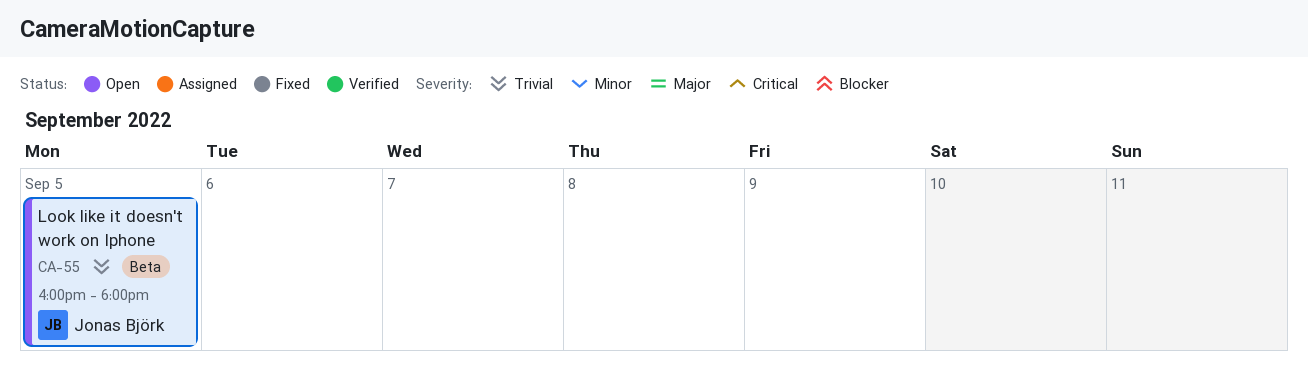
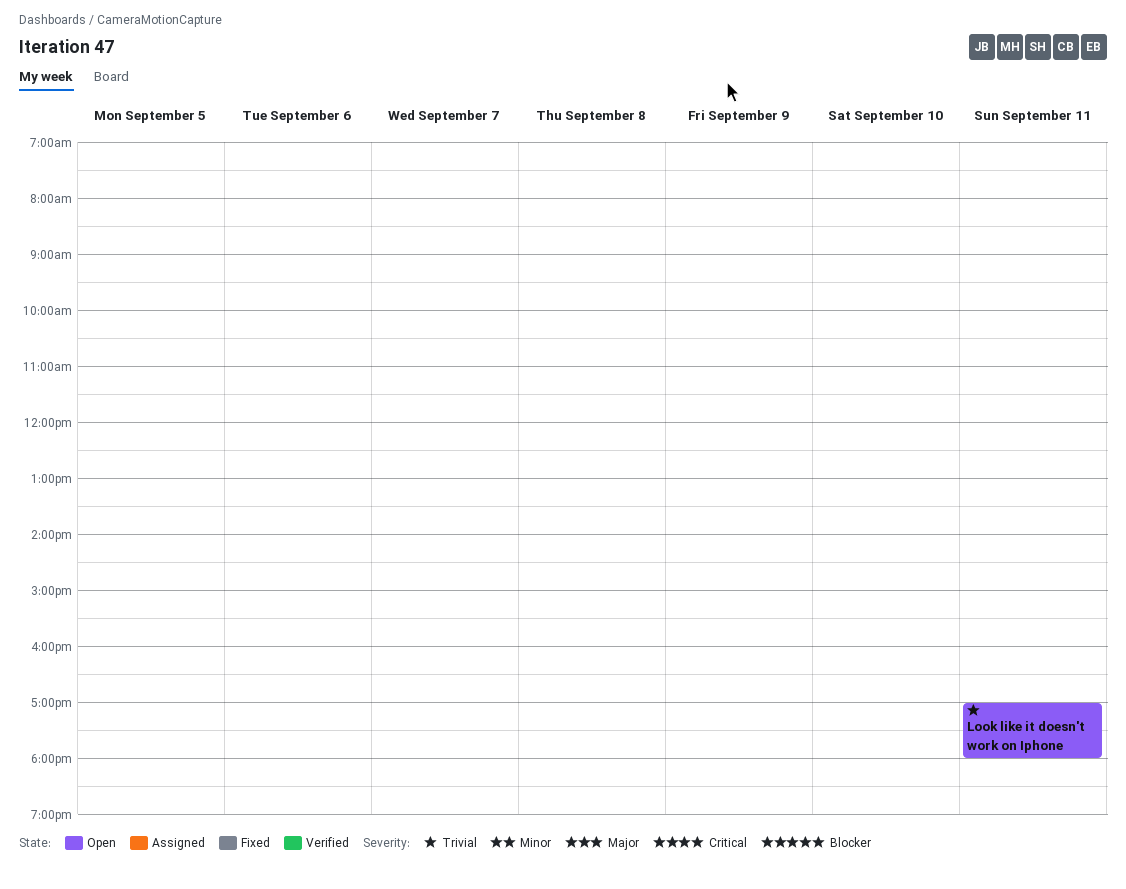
Look like it doesn't work on Iphone, day: Sep 5 -> Sep 11
Look like it doesn't work on Iphone, begins: 16:00 -> 17:00

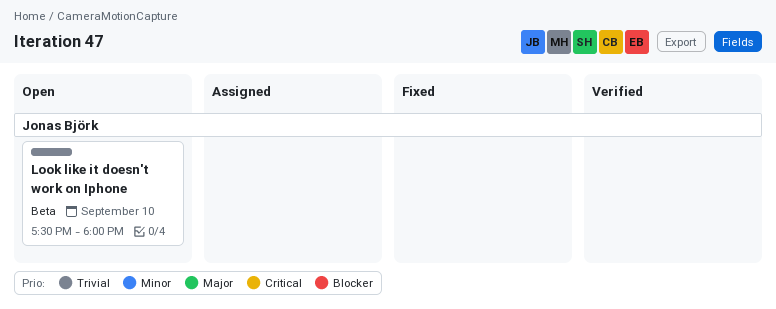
Look like it doesn't work on Iphone, day: Sep 11 -> Sep 10
Look like it doesn't work on Iphone, begins: 17:00 -> 17:30

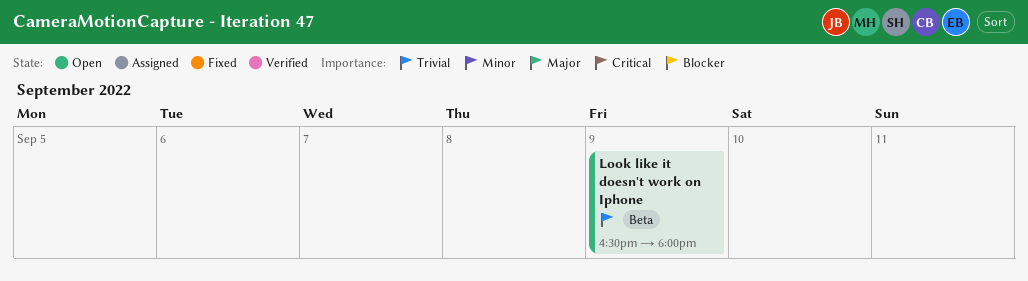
Look like it doesn't work on Iphone, day: Sep 10 -> Sep 9
Look like it doesn't work on Iphone, begins: 17:30 -> 16:30

